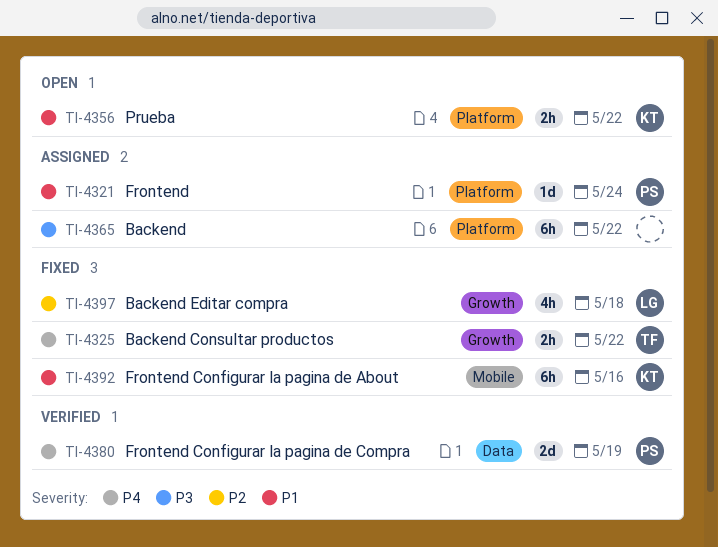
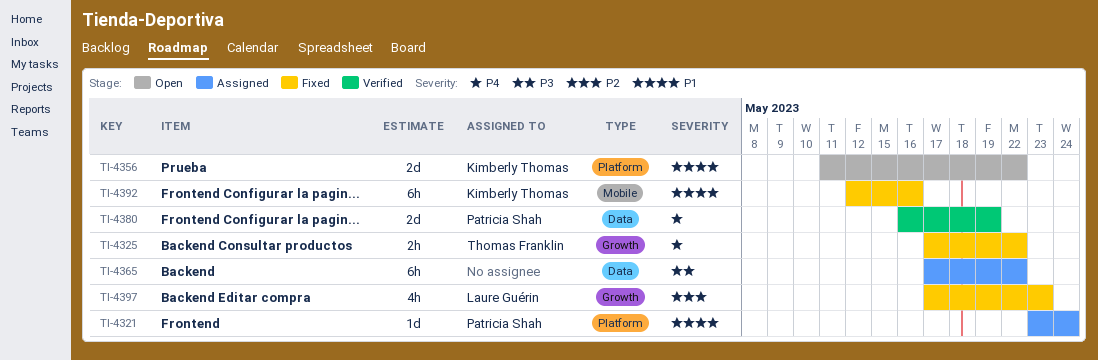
TI-4356, estimate: 2h -> 2d
TI-4365, label: Platform -> Data
TI-4397, due: May 18 -> May 23

